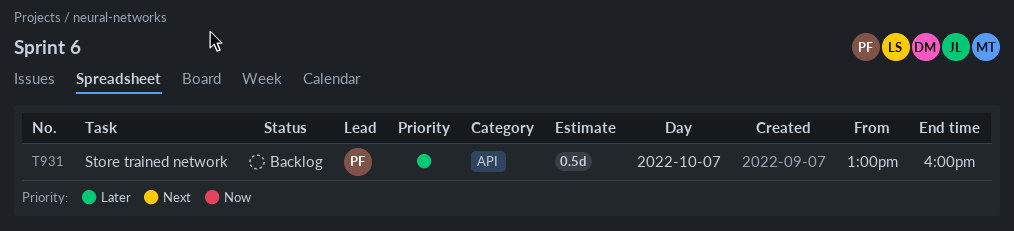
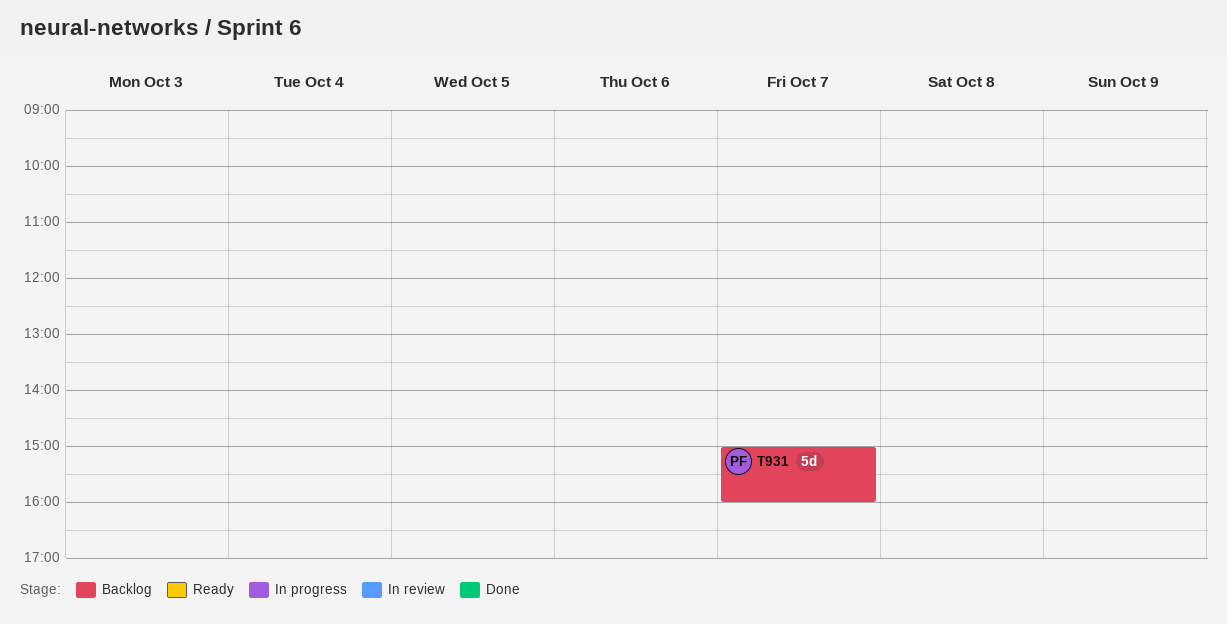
T931, estimate: 0.5d -> 5d
T931, begins: 13:00 -> 15:00

